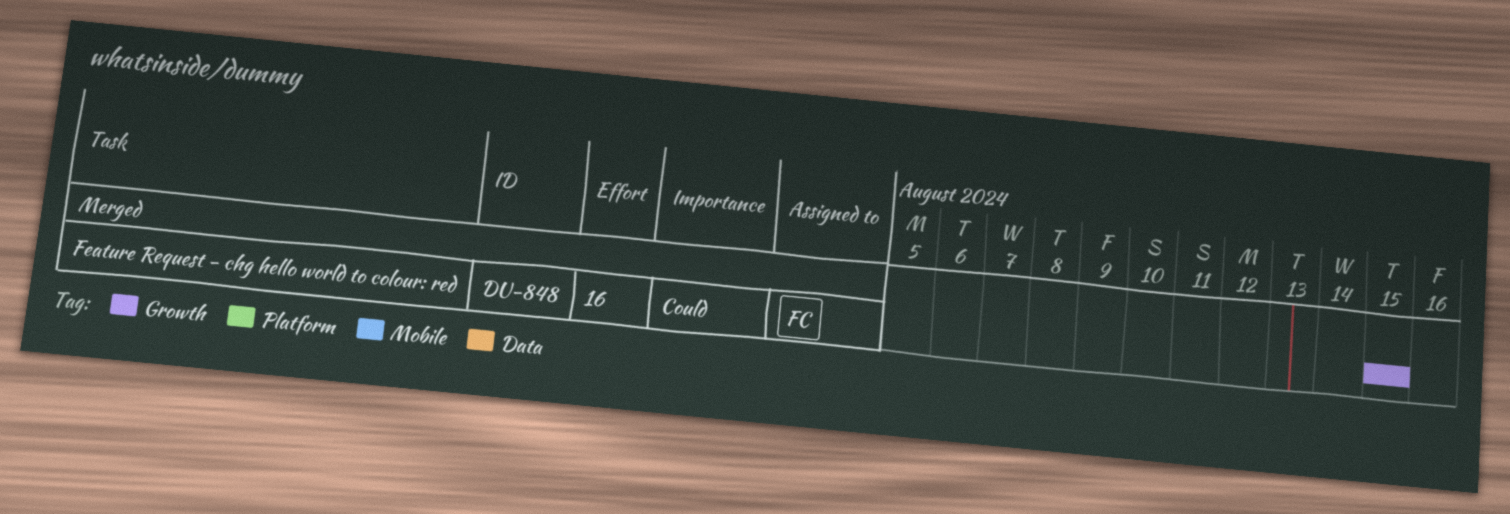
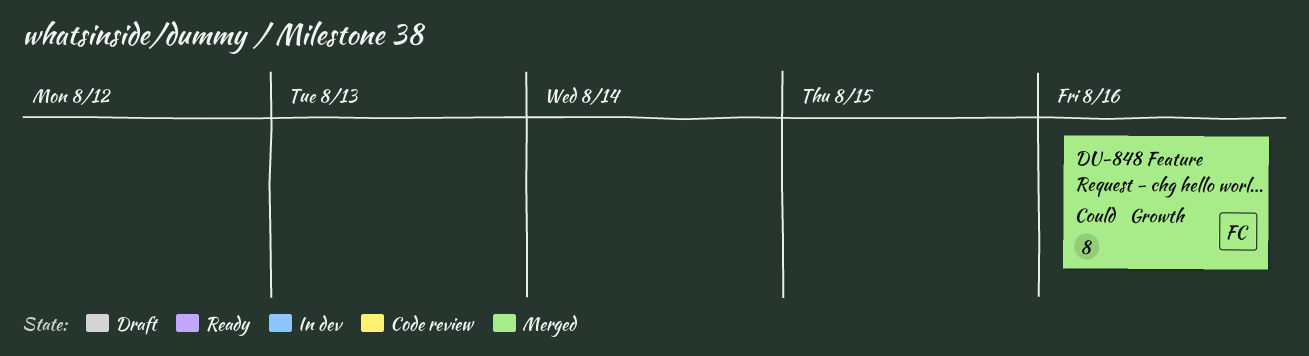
DU-848, estimate: 16 -> 8
DU-848, due: Aug 15 -> Aug 16

